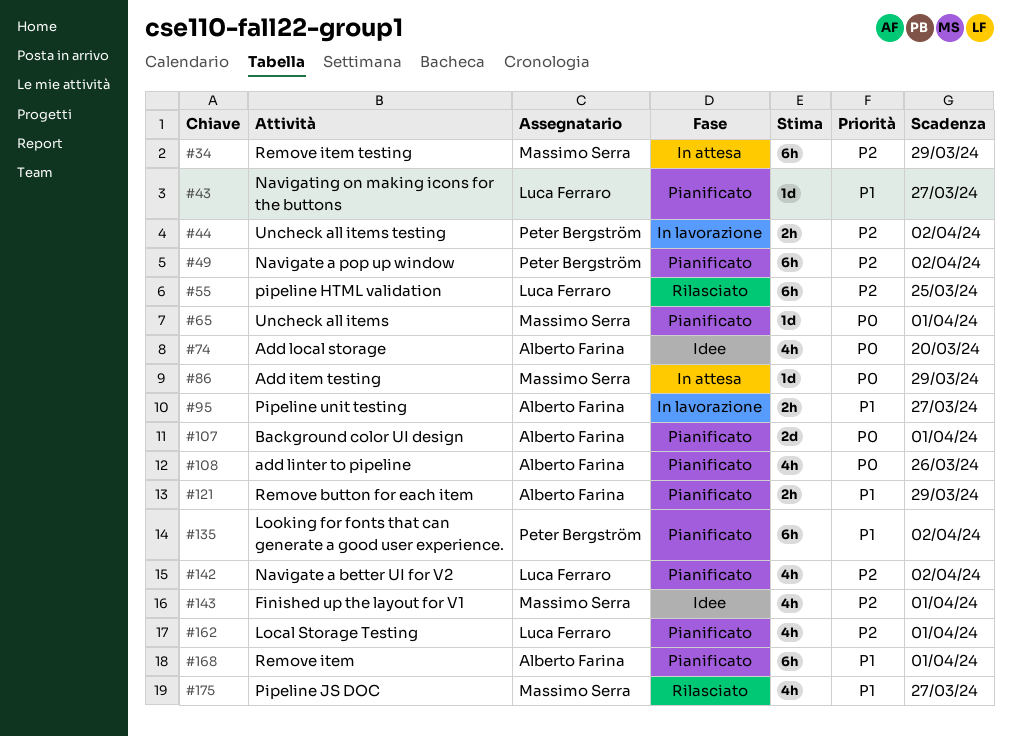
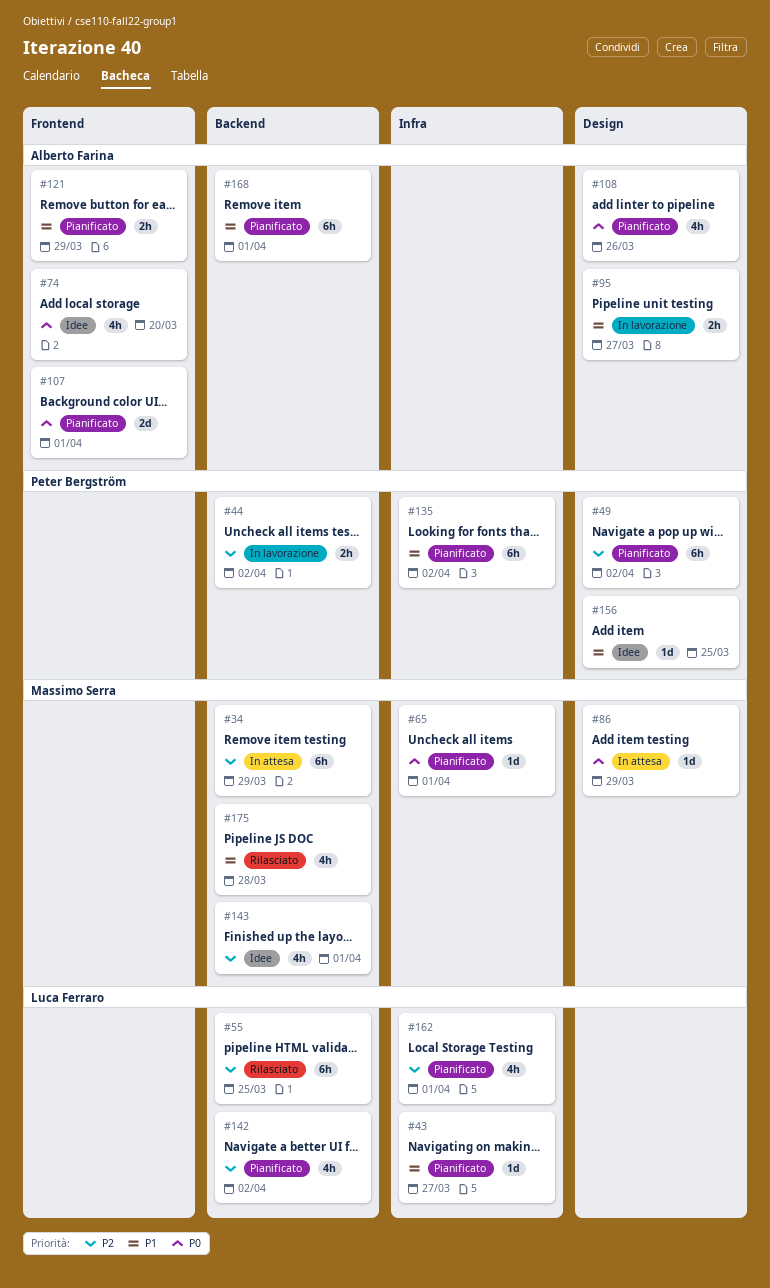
#156: none -> present
#175, due: Mar 27 -> Mar 28

